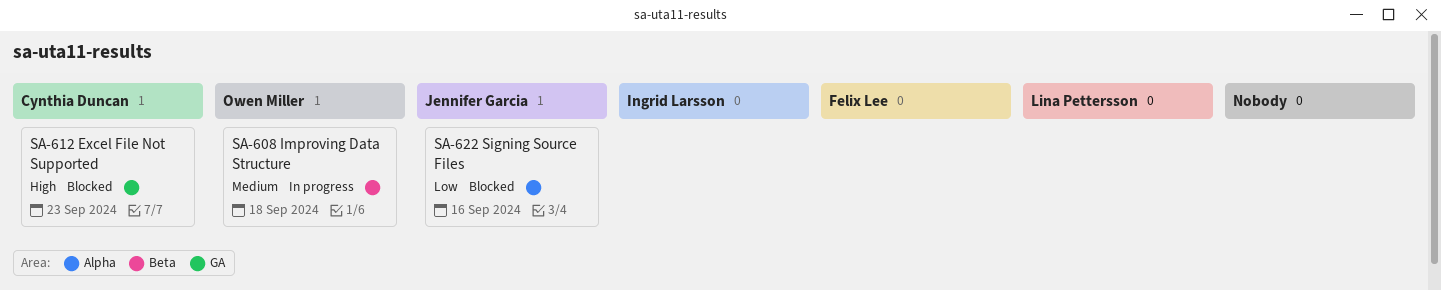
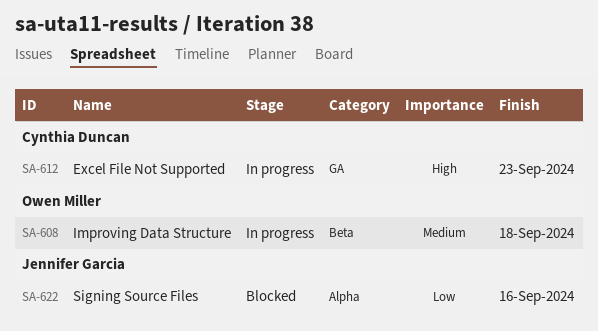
SA-612, status: Blocked -> In progress

